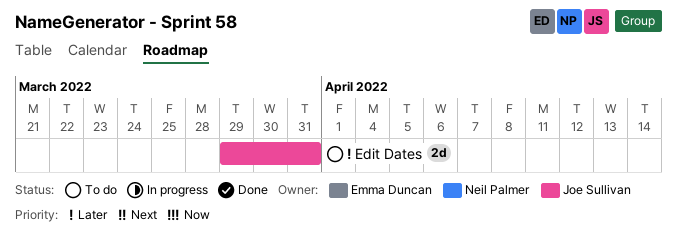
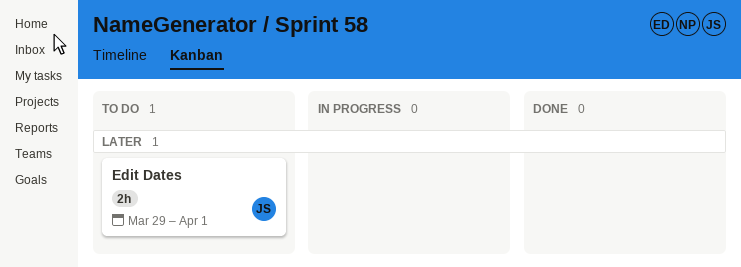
Edit Dates, estimate: 2d -> 2h
Edit Dates, due: Mar 31 -> Apr 1

